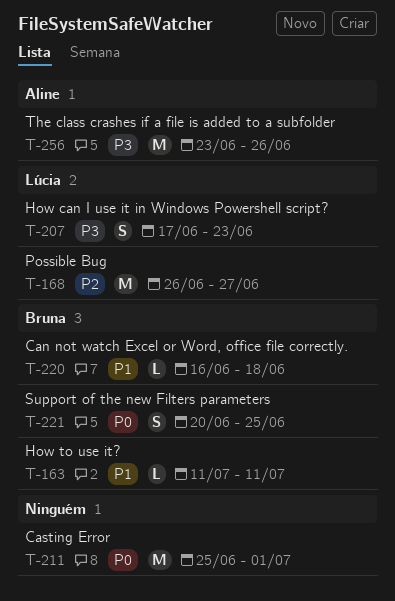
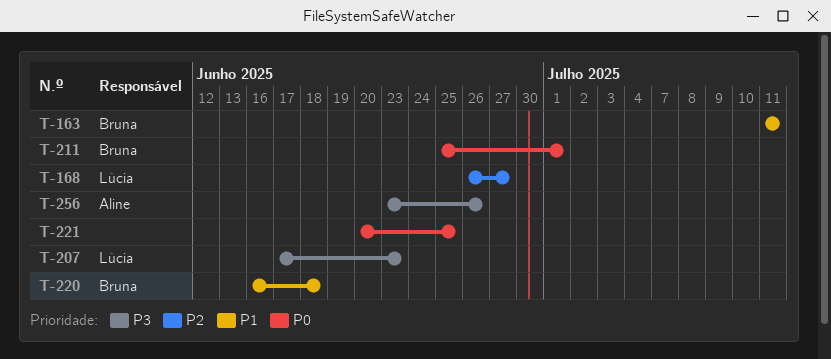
T-211, owner: none -> Bruna
T-221, owner: Bruna -> none

